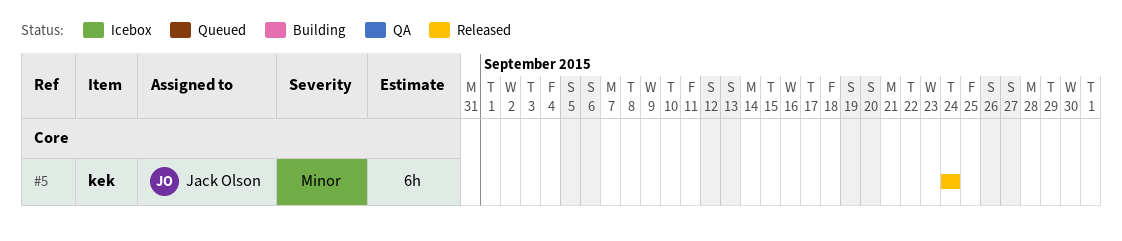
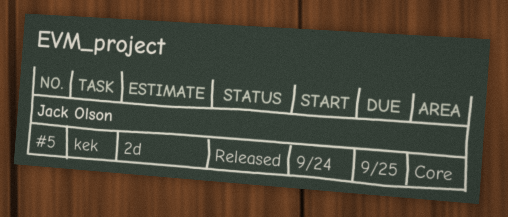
#5, estimate: 6h -> 2d
#5, due: Sep 24 -> Sep 25

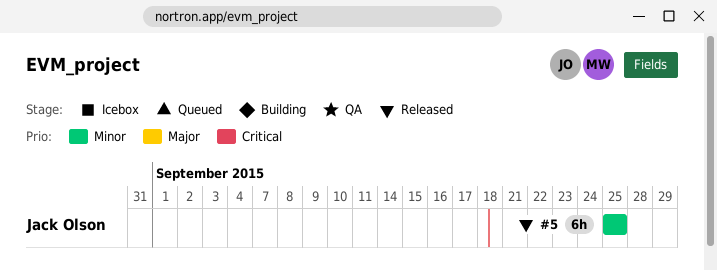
#5, estimate: 2d -> 6h
#5, start: Sep 24 -> Sep 25

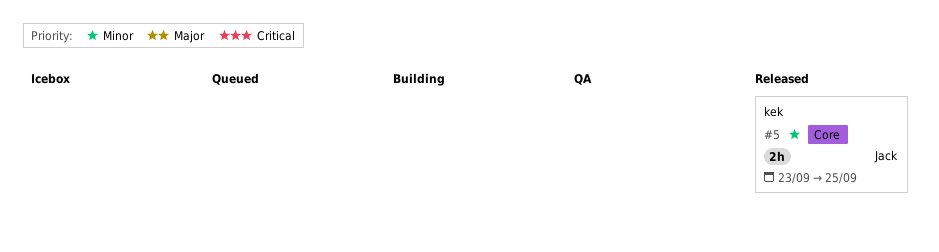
#5, estimate: 6h -> 2h
#5, start: Sep 25 -> Sep 23

